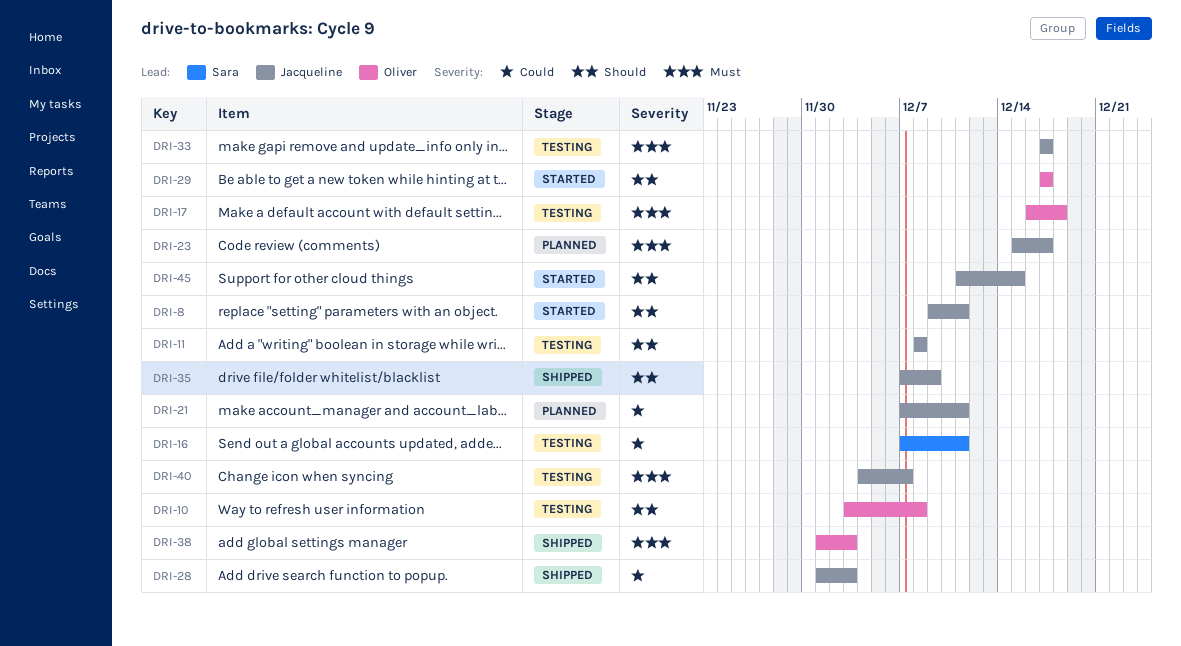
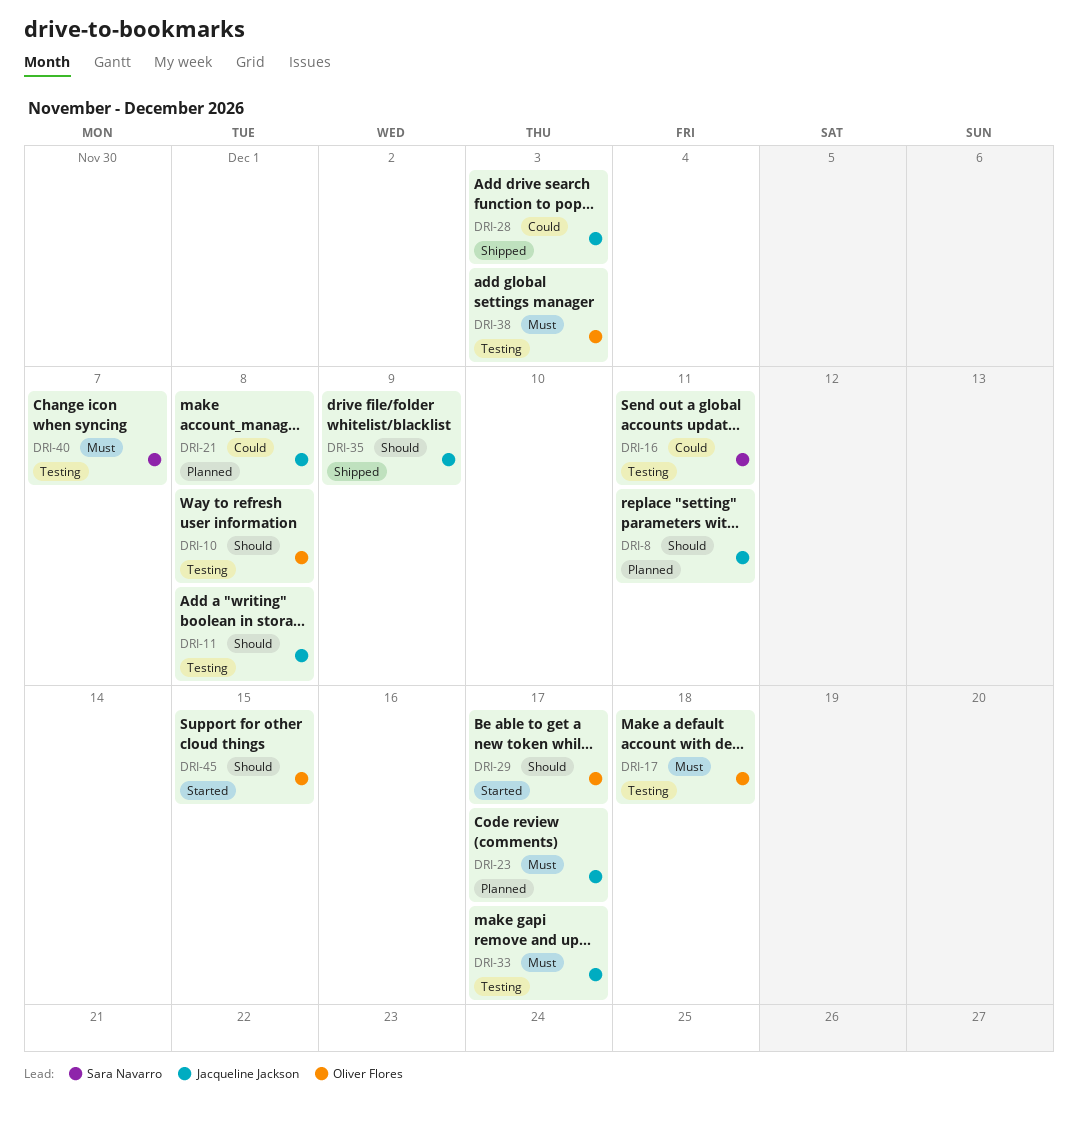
DRI-8, status: Started -> Planned
DRI-21, due: Dec 11 -> Dec 8
DRI-38, status: Shipped -> Testing
DRI-40, owner: Jacqueline Jackson -> Sara Navarro
DRI-45, owner: Jacqueline Jackson -> Oliver Flores

